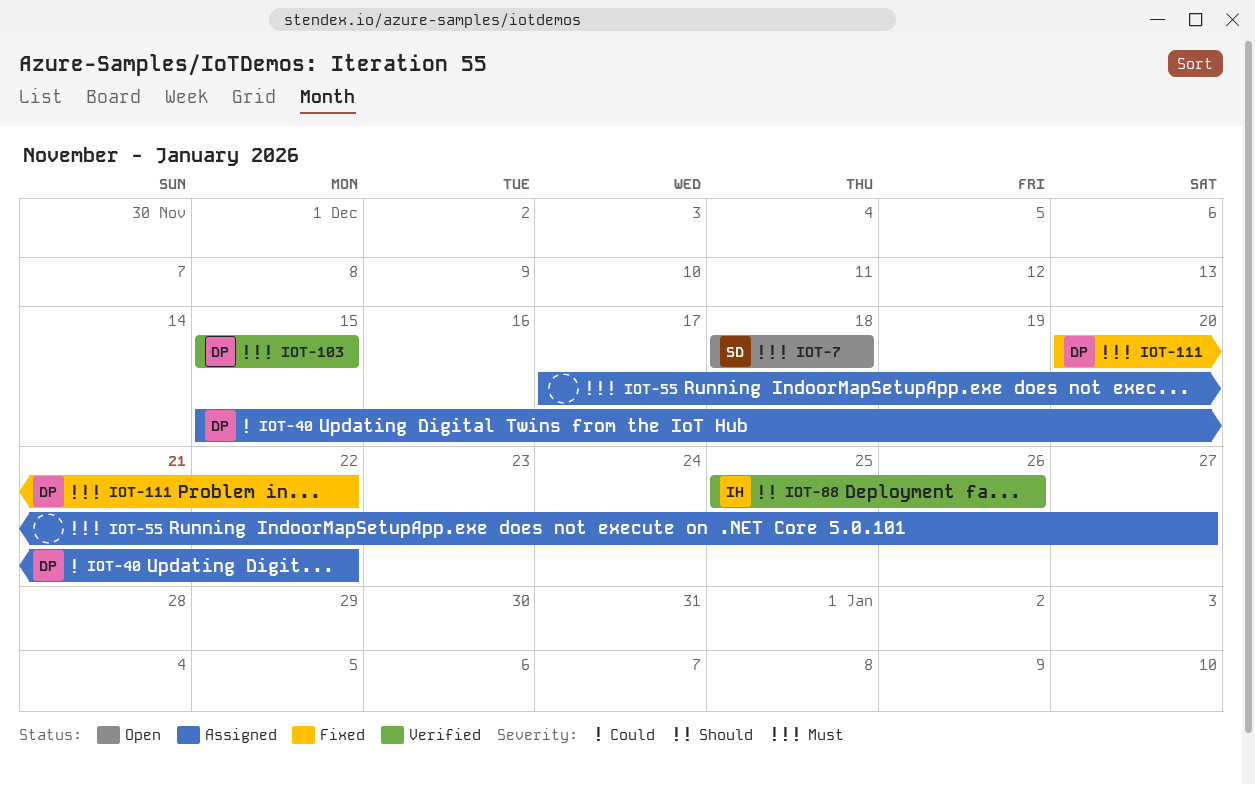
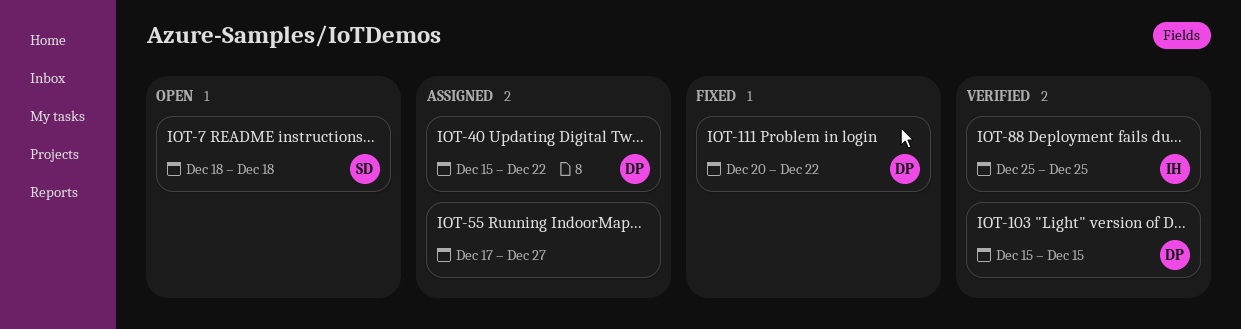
IOT-88, due: Dec 26 -> Dec 25

